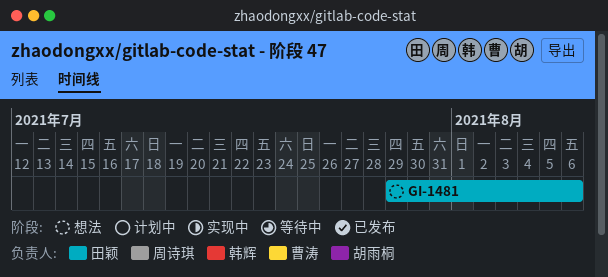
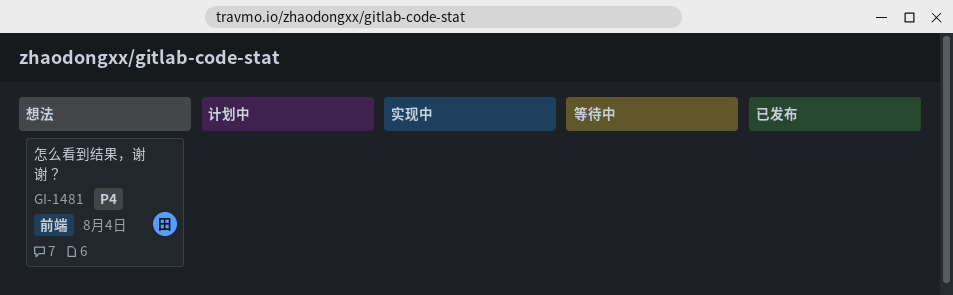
GI-1481, due: Aug 6 -> Aug 4

